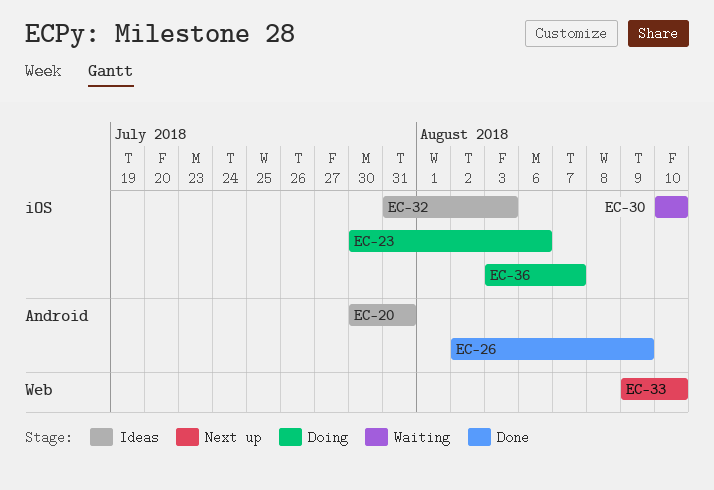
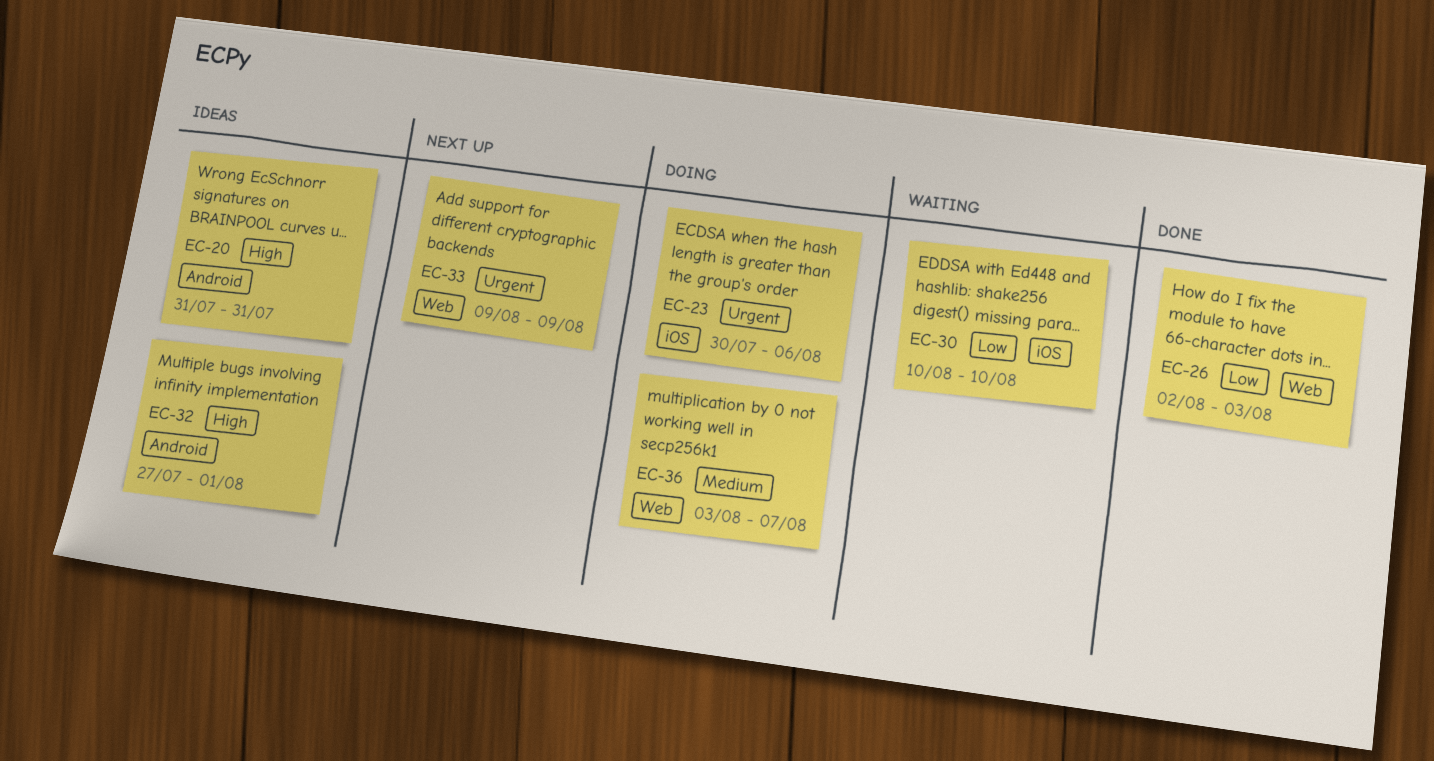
EC-20, start: Jul 30 -> Jul 31
EC-26, label: Android -> Web
EC-26, due: Aug 9 -> Aug 3
EC-32, label: iOS -> Android
EC-32, start: Jul 31 -> Jul 27
EC-32, due: Aug 3 -> Aug 1
EC-33, due: Aug 10 -> Aug 9
EC-36, label: iOS -> Web

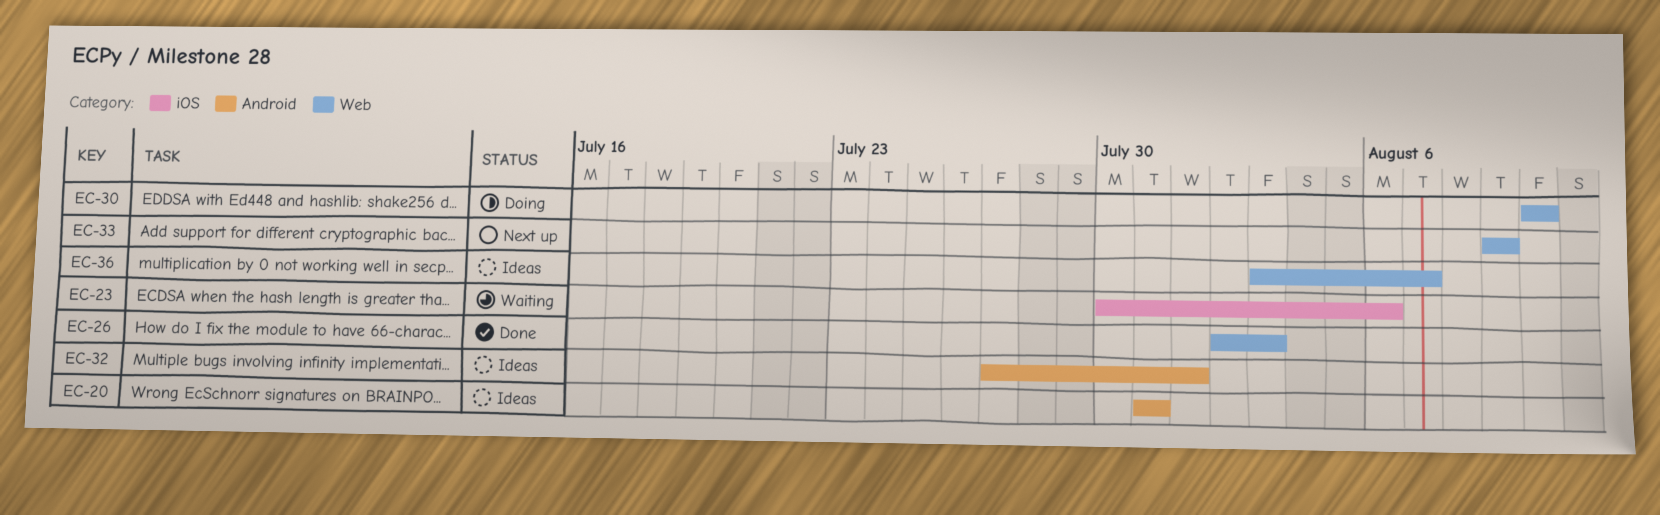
EC-23, status: Doing -> Waiting
EC-30, status: Waiting -> Doing
EC-30, label: iOS -> Web
EC-36, status: Doing -> Ideas

